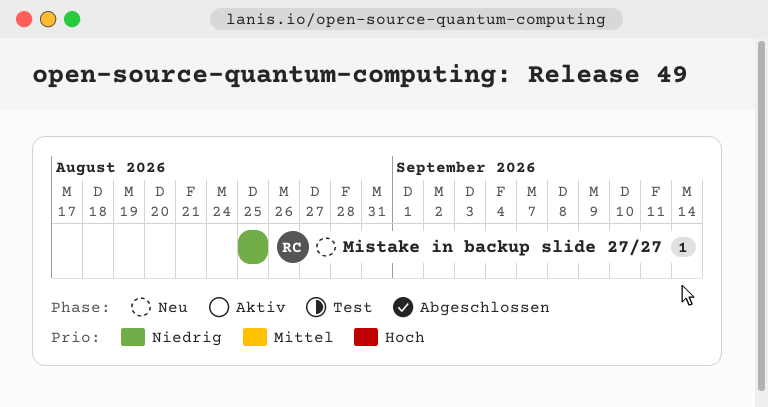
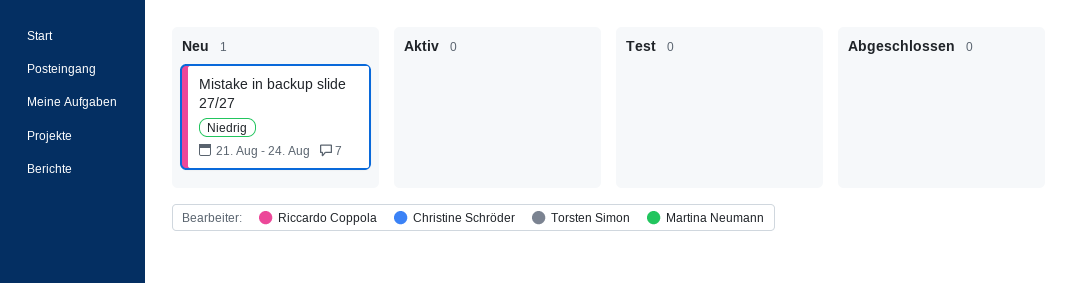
Mistake in backup slide 27/27, start: Aug 25 -> Aug 21
Mistake in backup slide 27/27, due: Aug 25 -> Aug 24

